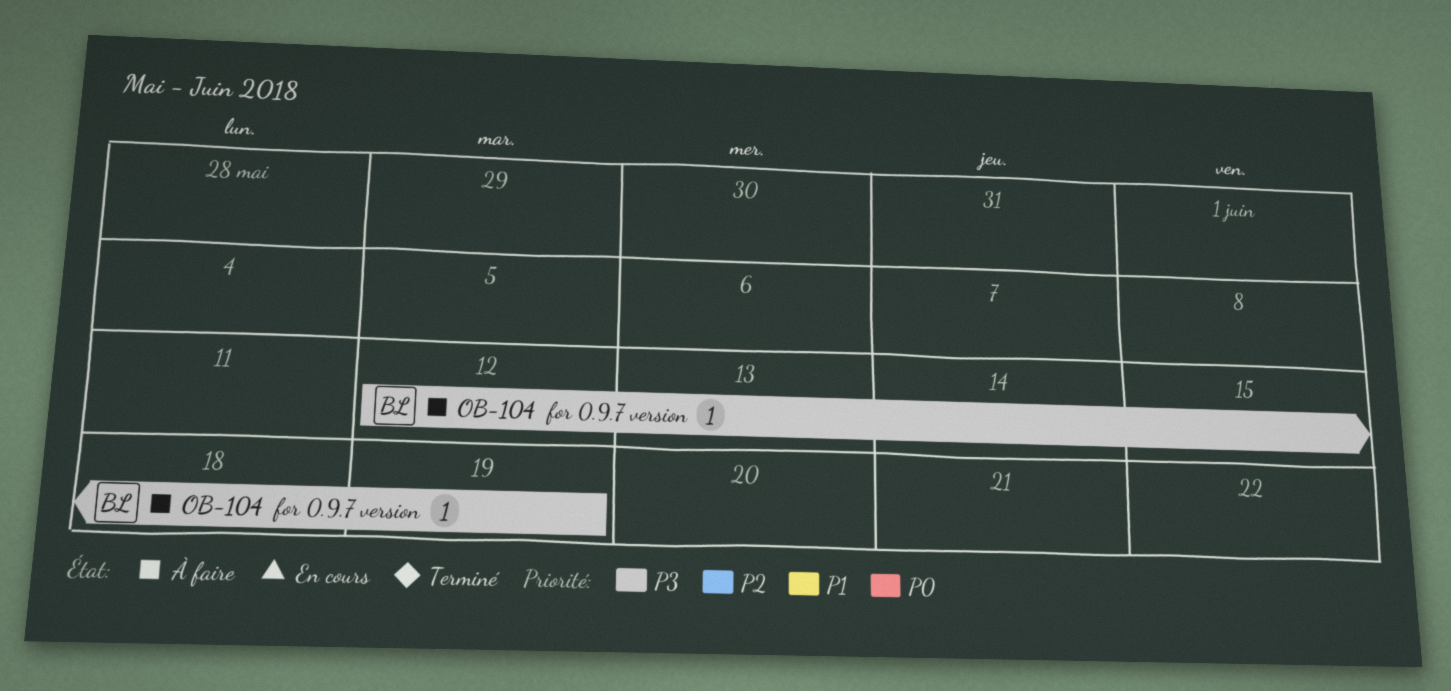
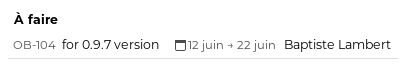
OB-104, due: Jun 19 -> Jun 22

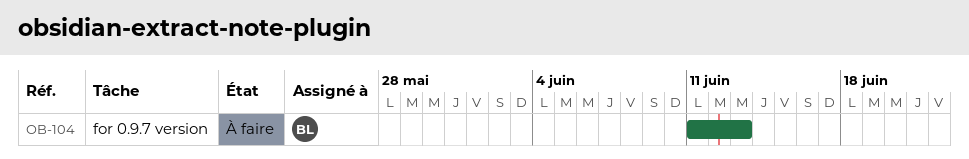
OB-104, start: Jun 12 -> Jun 11
OB-104, due: Jun 22 -> Jun 13

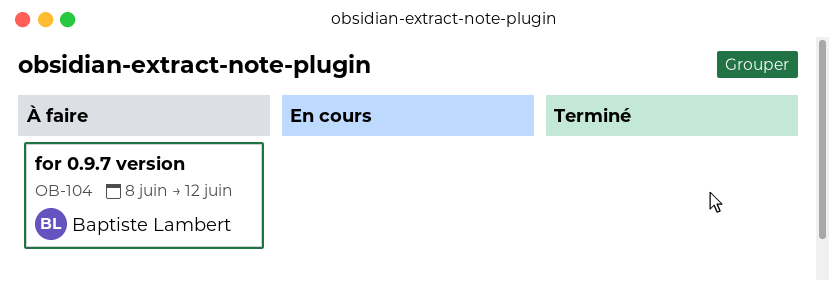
OB-104, start: Jun 11 -> Jun 8
OB-104, due: Jun 13 -> Jun 12

